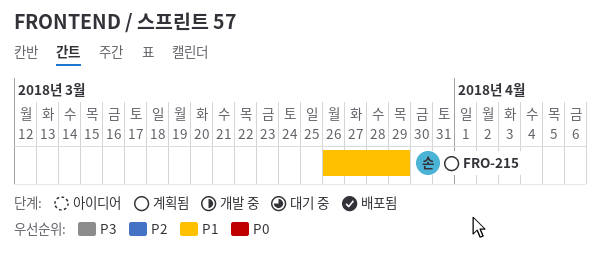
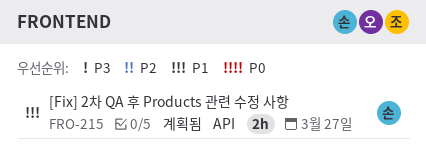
FRO-215, due: Mar 29 -> Mar 27

